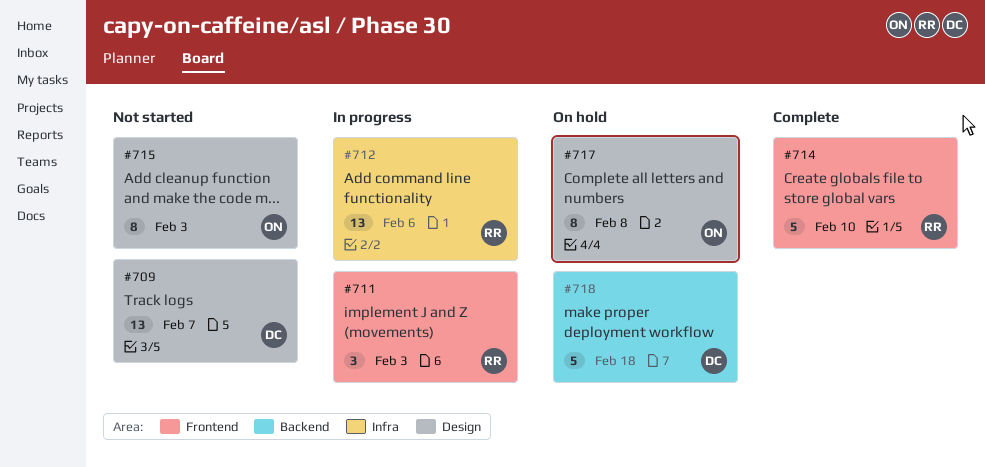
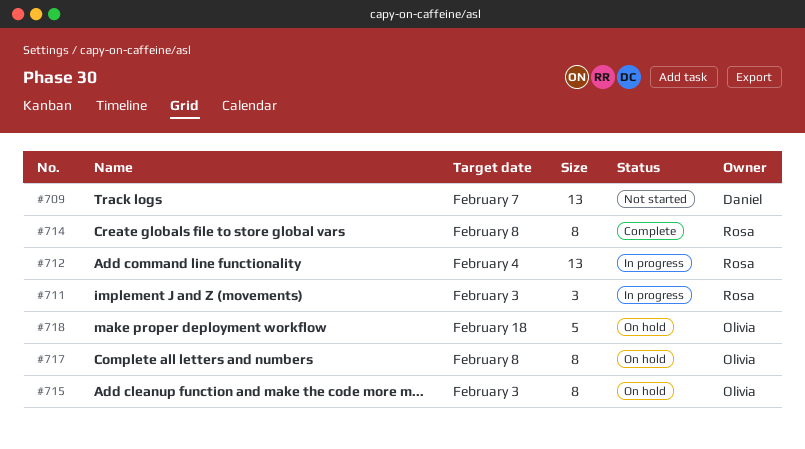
#712, due: Feb 6 -> Feb 4
#714, estimate: 5 -> 8
#714, due: Feb 10 -> Feb 8
#715, status: Not started -> On hold
#718, owner: Daniel -> Olivia

